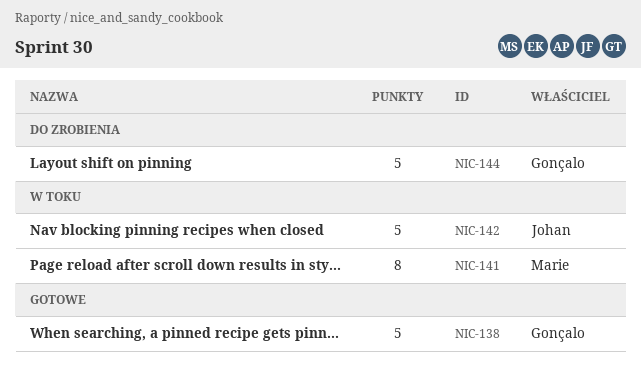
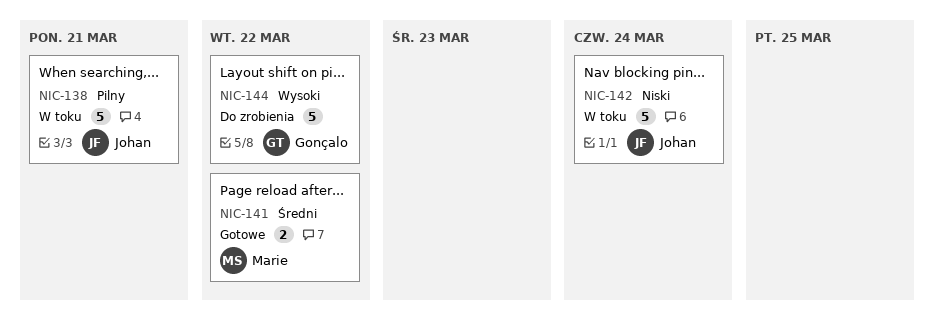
NIC-138, status: Gotowe -> W toku
NIC-138, owner: Gonçalo -> Johan
NIC-141, status: W toku -> Gotowe
NIC-141, estimate: 8 -> 2

